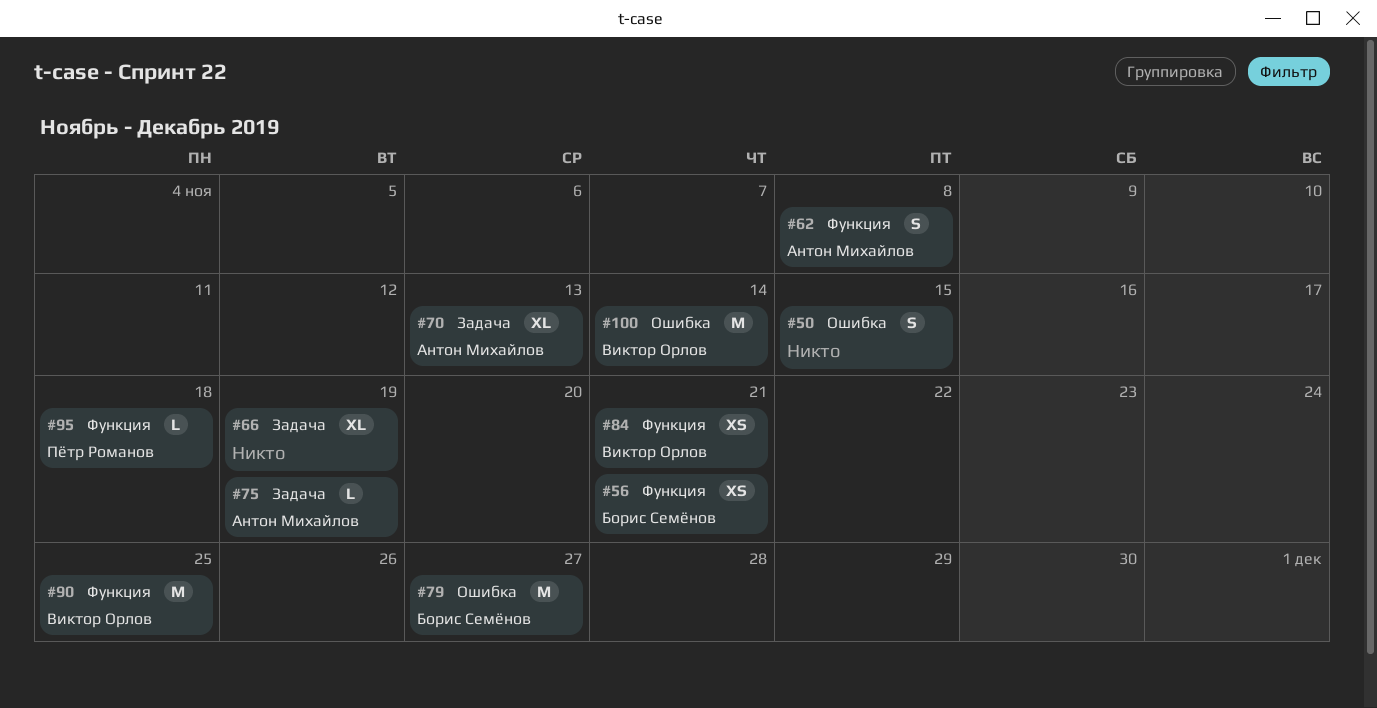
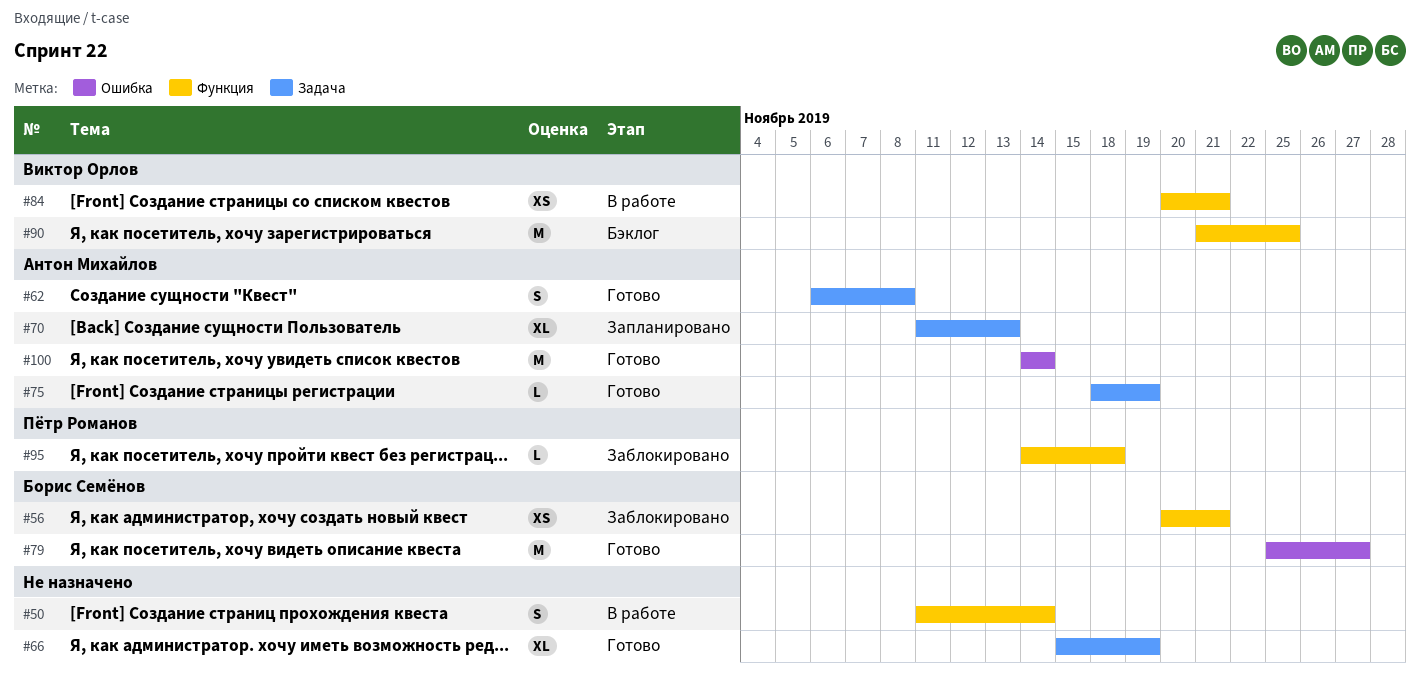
#50, label: Ошибка -> Функция
#50, due: Nov 15 -> Nov 14
#62, label: Функция -> Задача
#100, owner: Виктор Орлов -> Антон Михайлов

